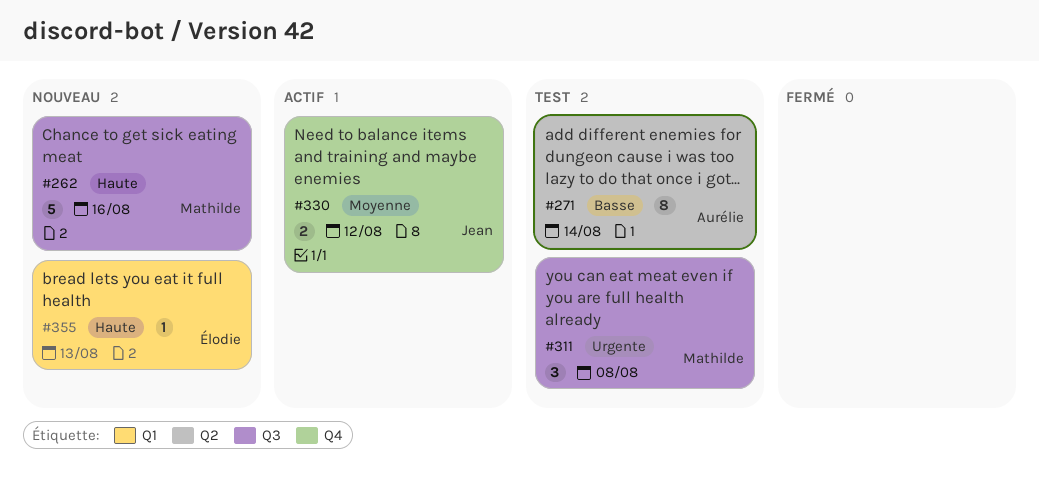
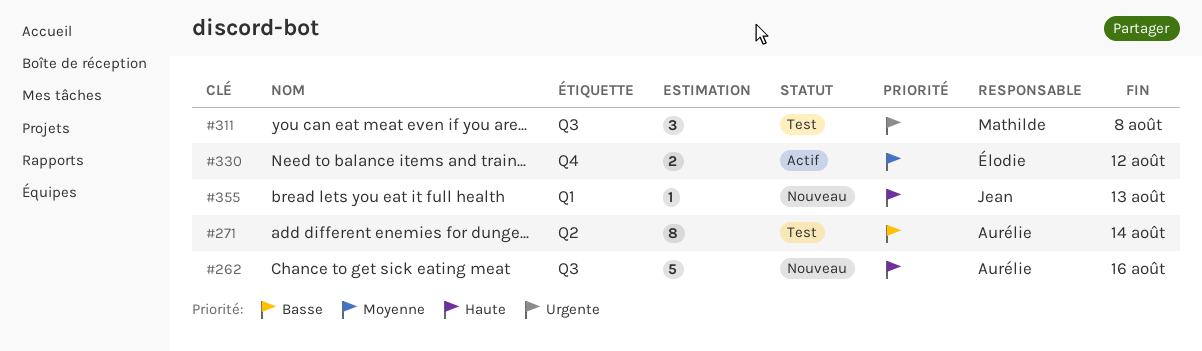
#262, owner: Mathilde -> Aurélie
#330, owner: Jean -> Élodie
#355, owner: Élodie -> Jean

